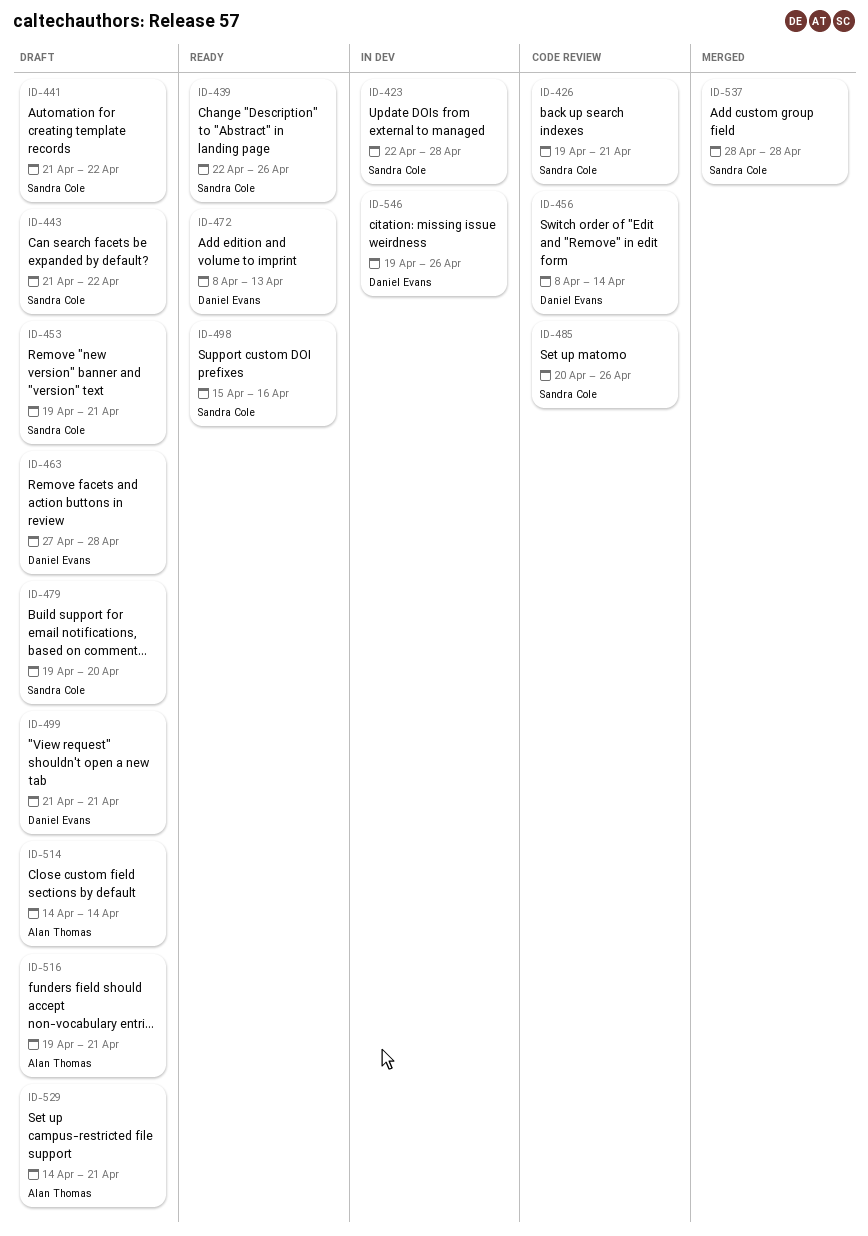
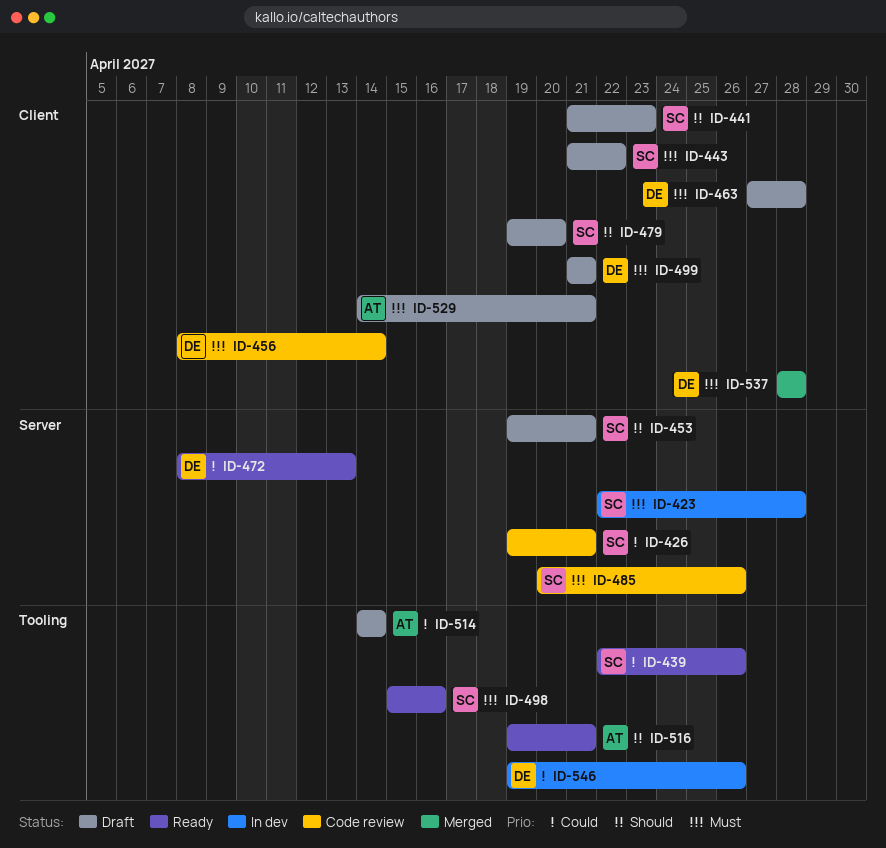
ID-441, due: Apr 22 -> Apr 23
ID-516, status: Draft -> Ready
ID-537, owner: Sandra Cole -> Daniel Evans

